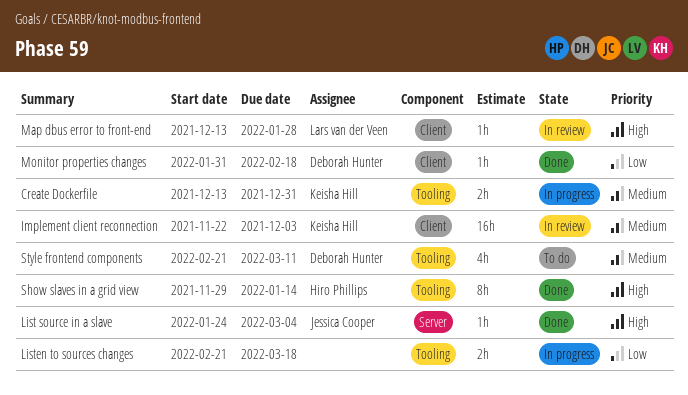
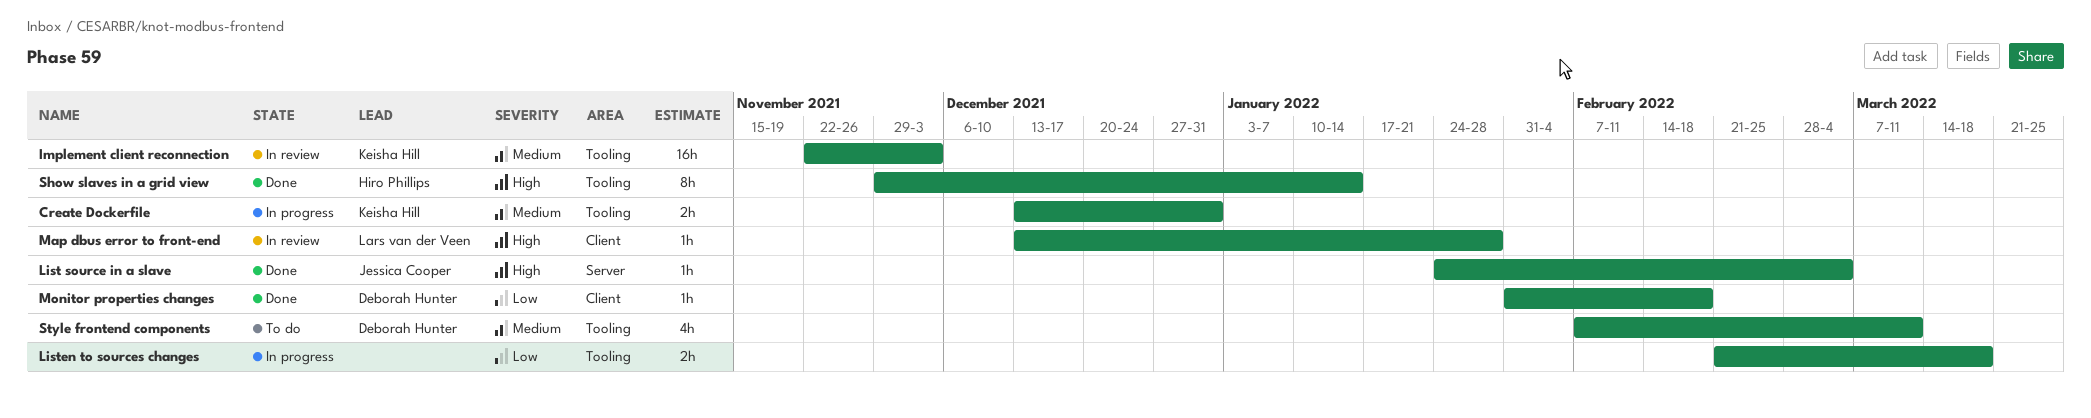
Implement client reconnection, label: Client -> Tooling
Style frontend components, start: Feb 21 -> Feb 7

